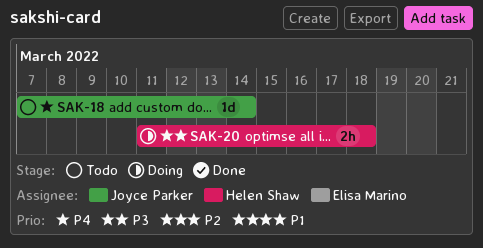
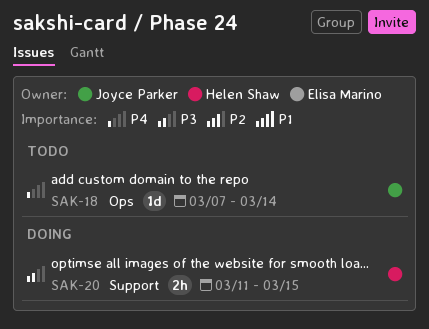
SAK-20, due: Mar 18 -> Mar 15

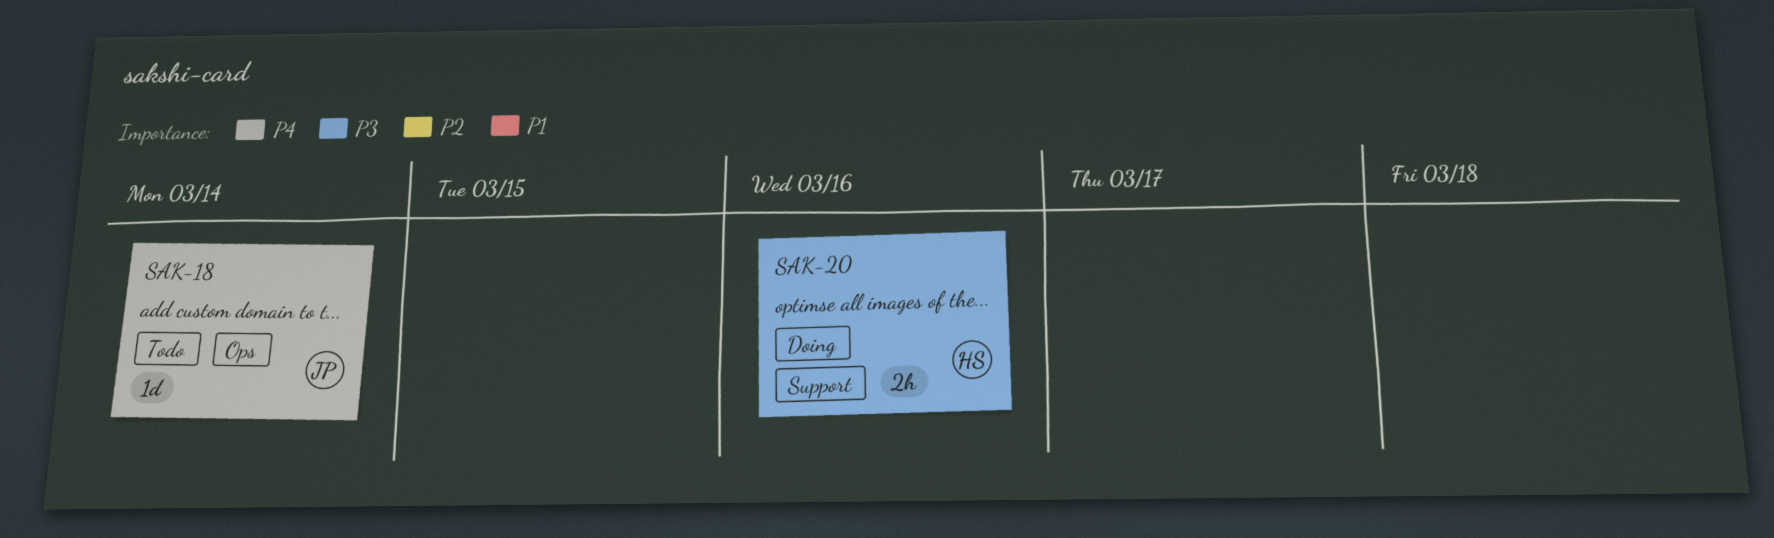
SAK-20, due: Mar 15 -> Mar 16

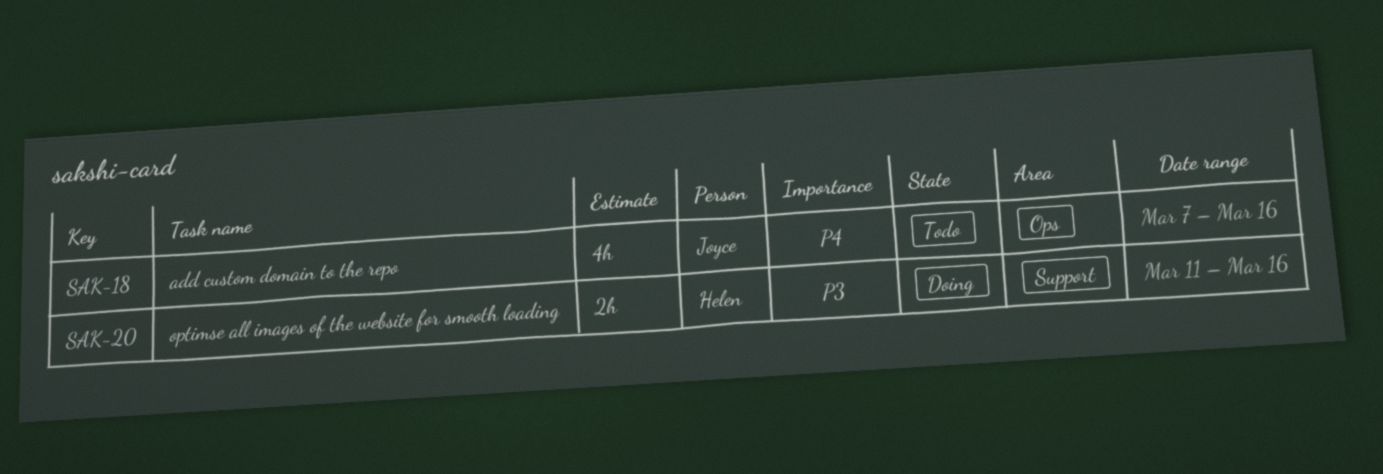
SAK-18, estimate: 1d -> 4h
SAK-18, due: Mar 14 -> Mar 16

